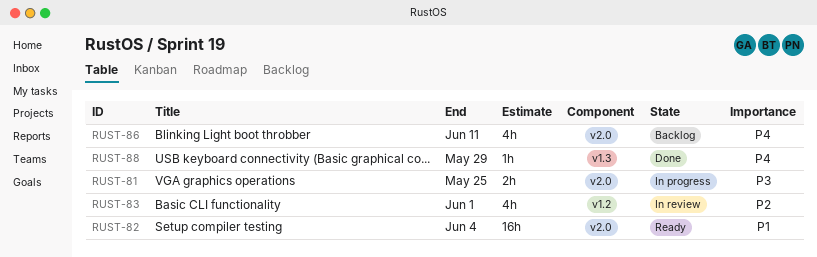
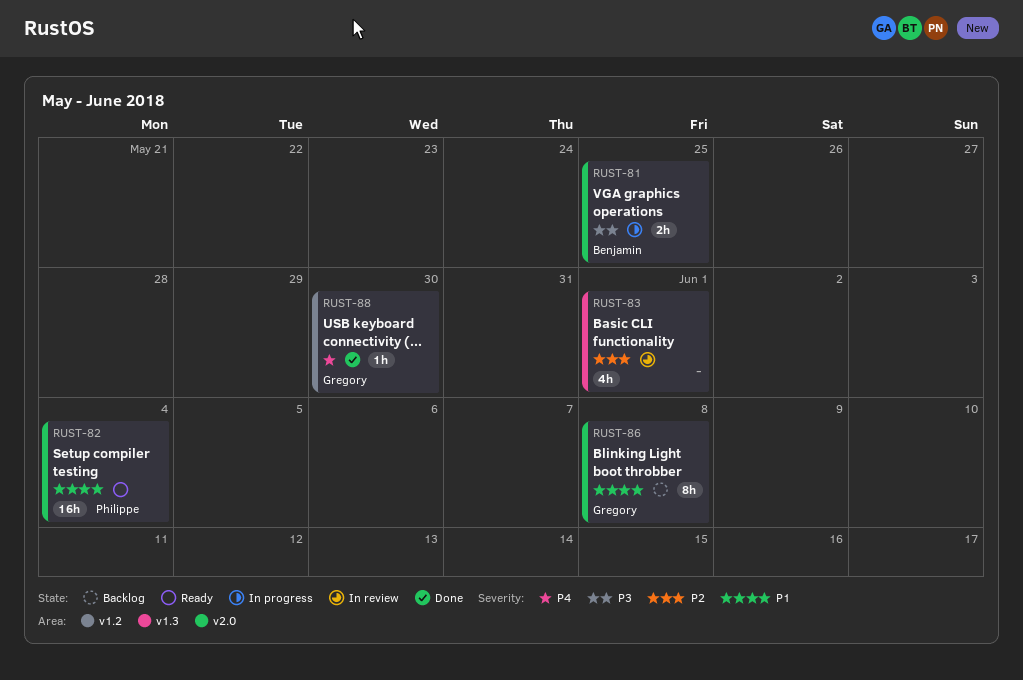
RUST-83, label: v1.2 -> v1.3
RUST-86, priority: P4 -> P1
RUST-86, estimate: 4h -> 8h
RUST-86, due: Jun 11 -> Jun 8
RUST-88, label: v1.3 -> v1.2
RUST-88, due: May 29 -> May 30

